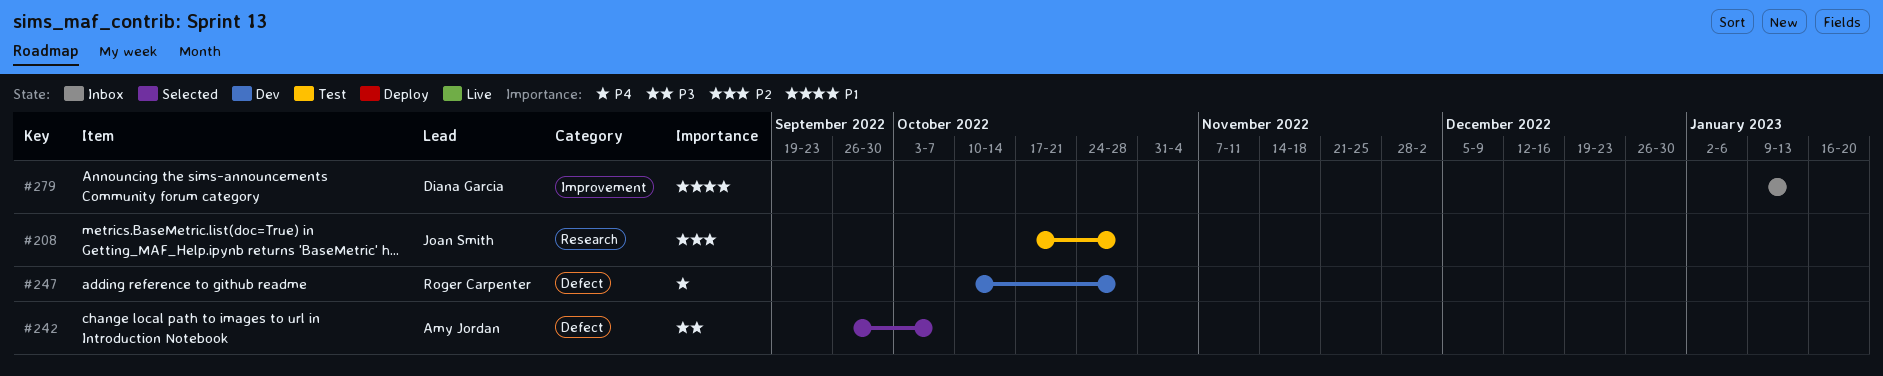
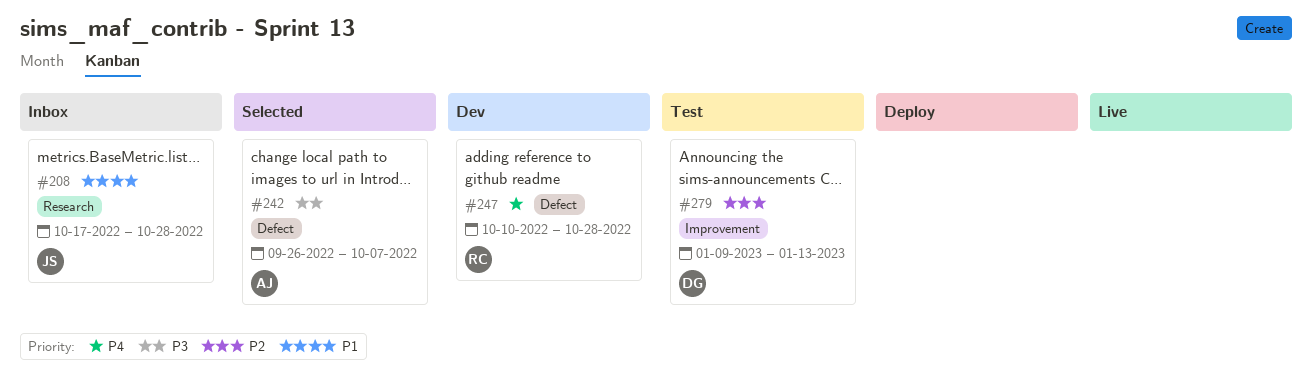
#208, status: Test -> Inbox
#208, priority: P2 -> P1
#279, status: Inbox -> Test
#279, priority: P1 -> P2

